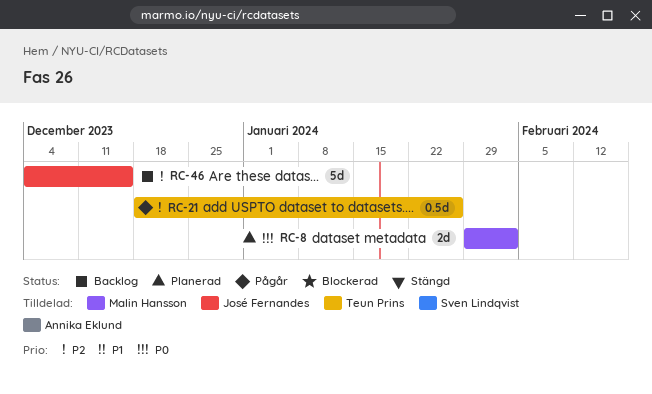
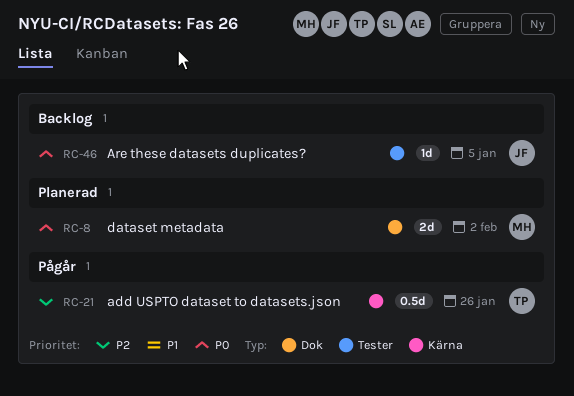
RC-46, priority: P2 -> P0
RC-46, estimate: 5d -> 1d
RC-46, due: Dec 15 -> Jan 5

